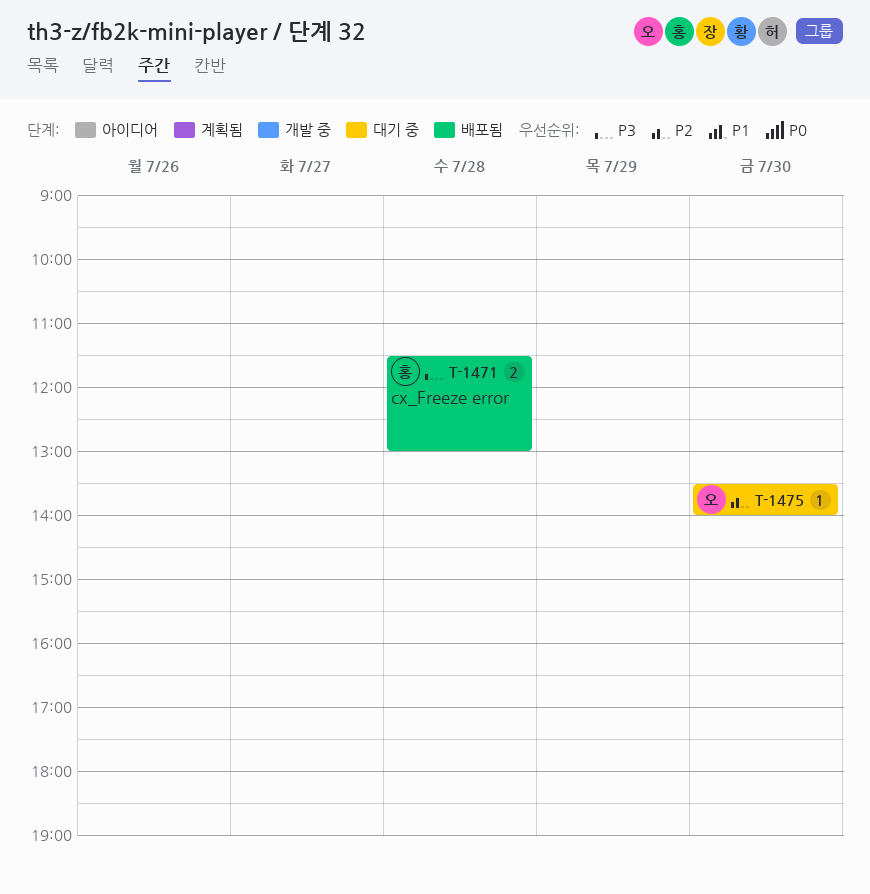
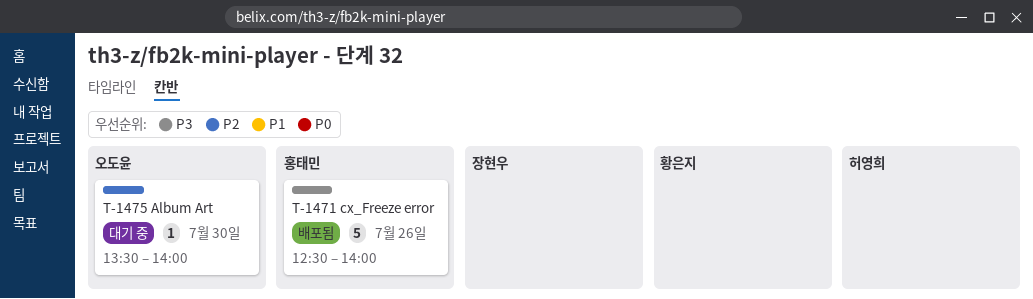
T-1471, estimate: 2 -> 5
T-1471, day: Jul 28 -> Jul 26
T-1471, begins: 11:30 -> 12:30
T-1471, ends: 13:00 -> 14:00

